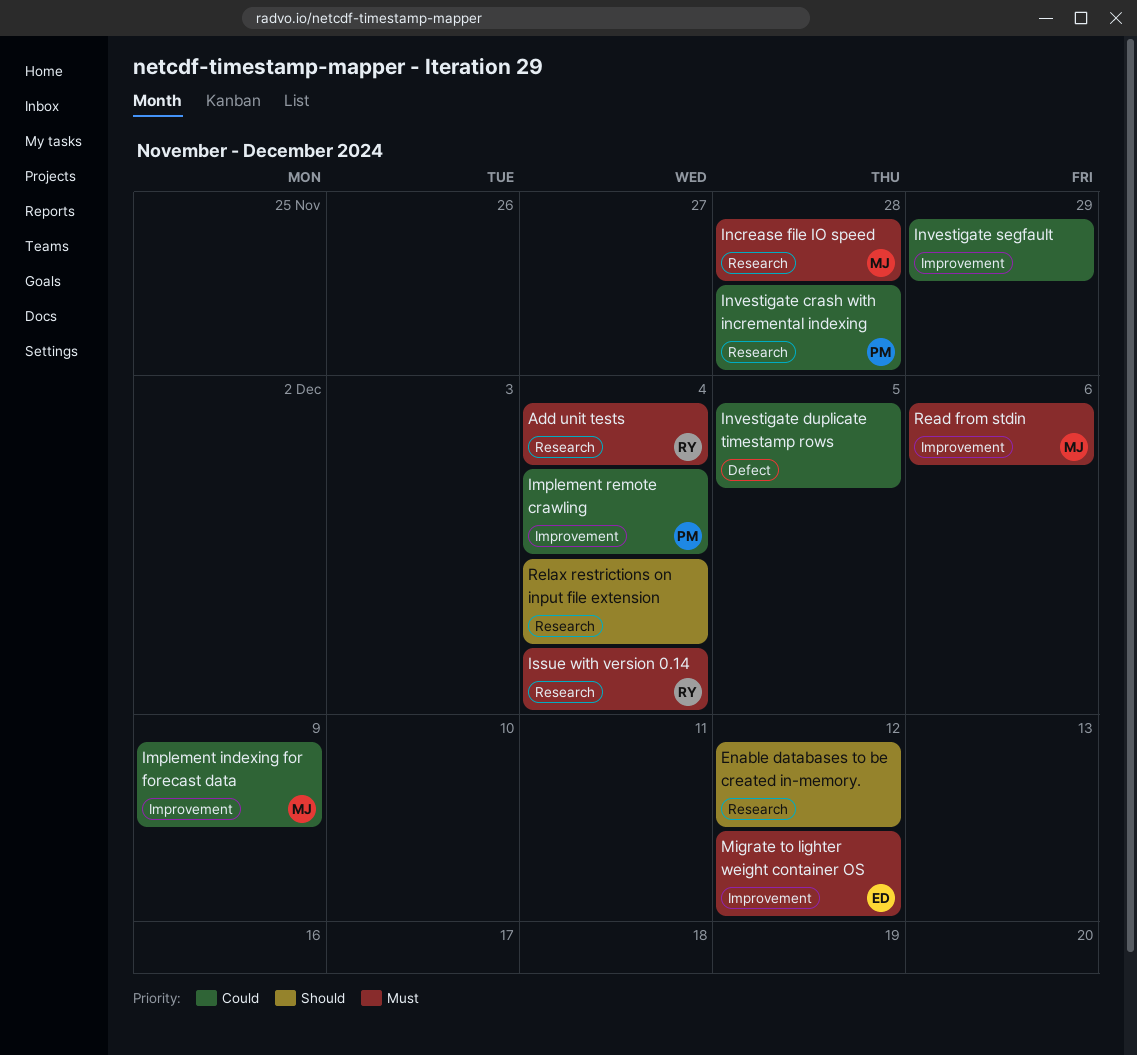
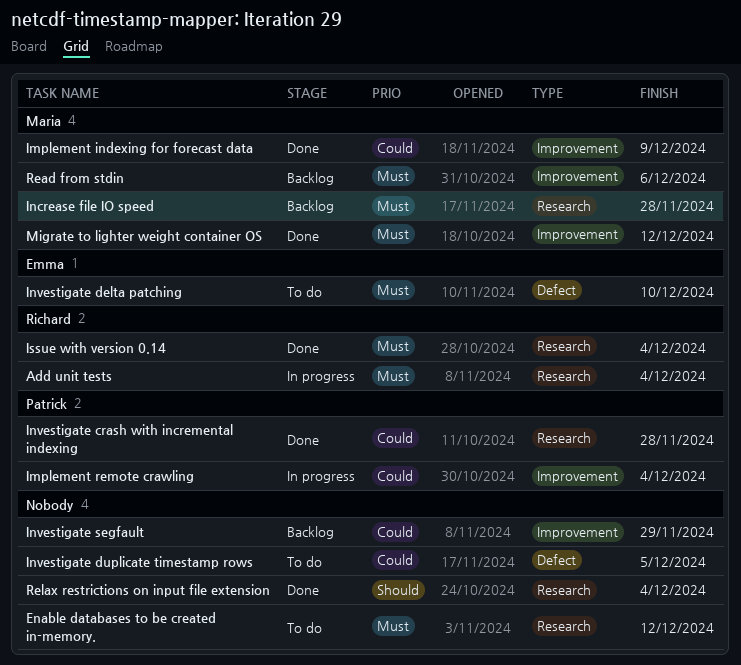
Enable databases to be created in-memory., priority: Should -> Must
Investigate delta patching: none -> present
Migrate to lighter weight container OS, owner: Emma -> Maria

